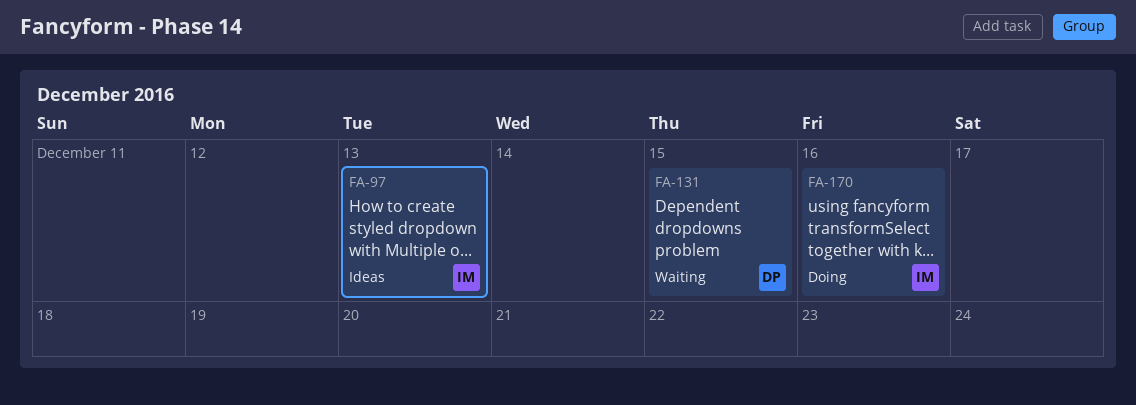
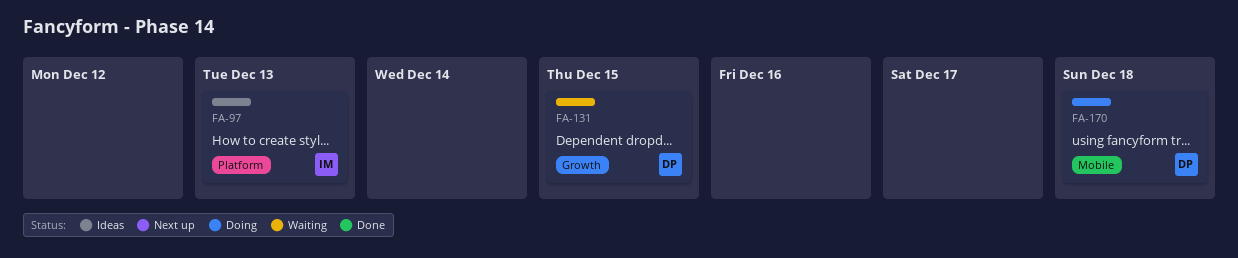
FA-170, owner: IM -> DP
FA-170, due: Dec 16 -> Dec 18

